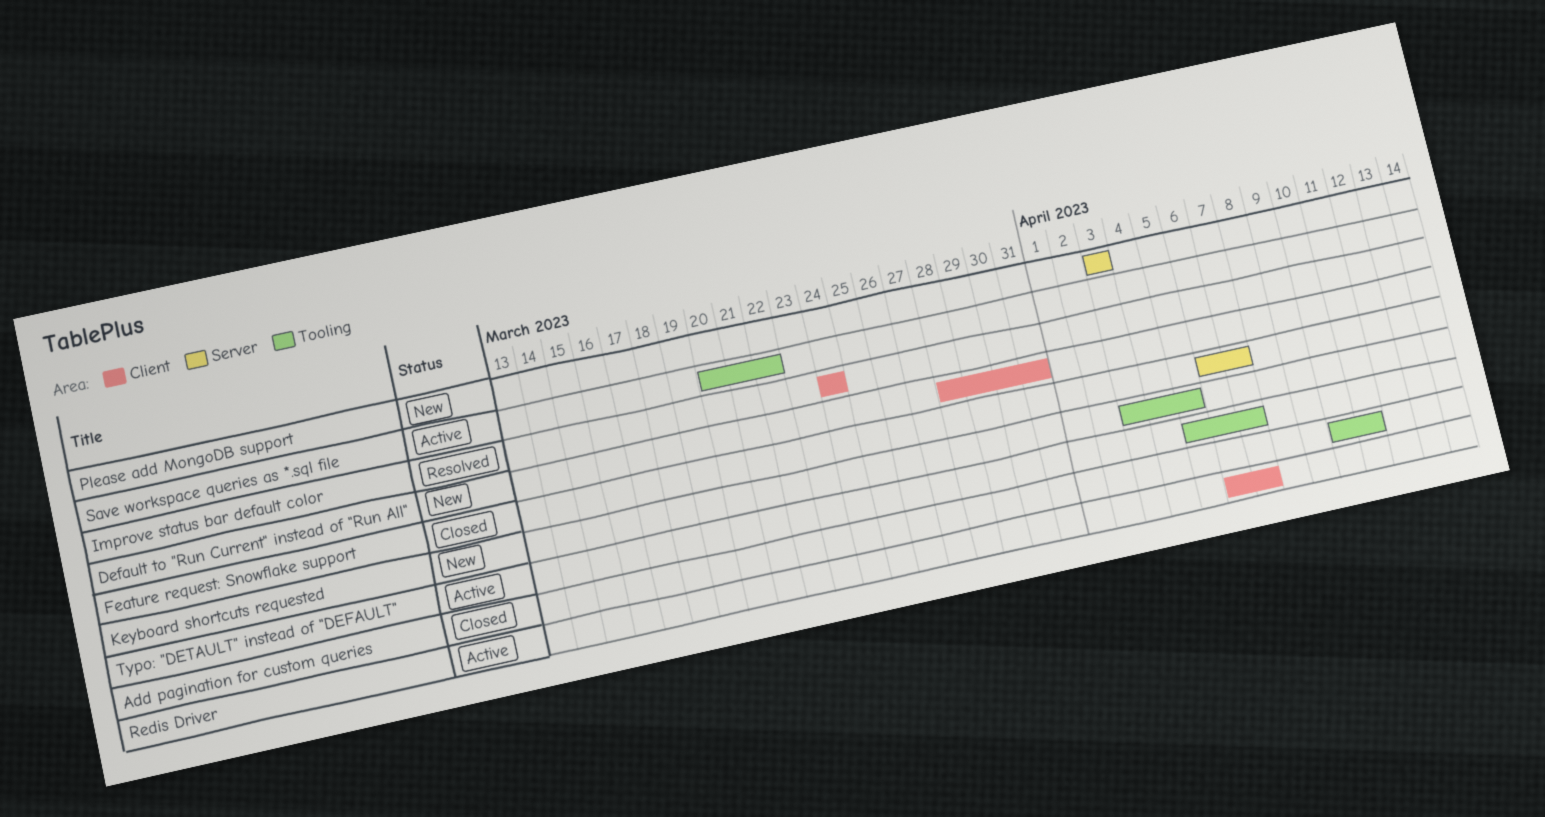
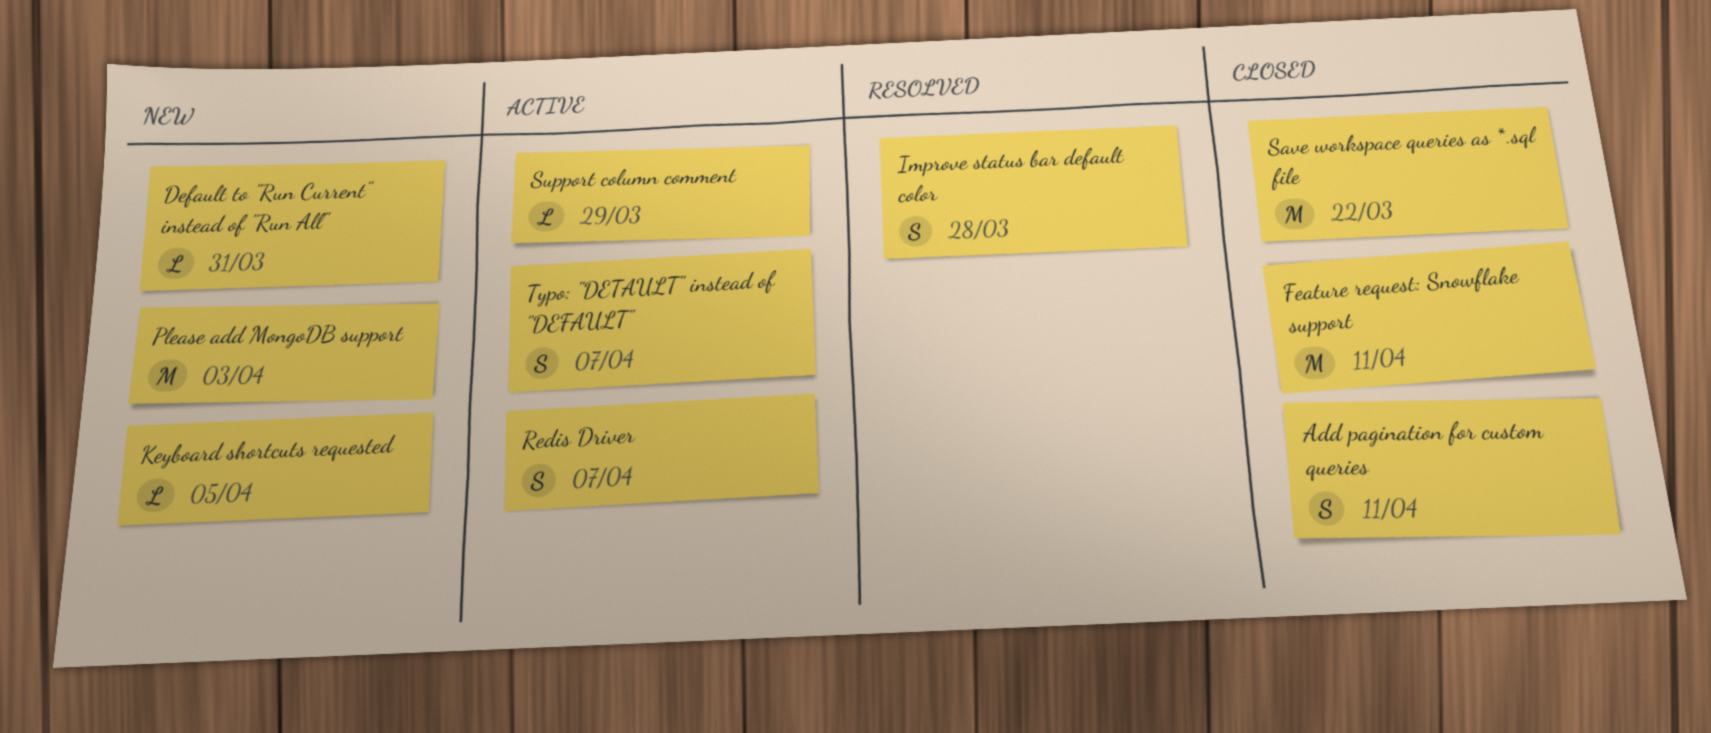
Feature request: Snowflake support, due: Apr 7 -> Apr 11
Improve status bar default color, due: Mar 24 -> Mar 28
Save workspace queries as *.sql file, status: Active -> Closed
Support column comment: none -> present

